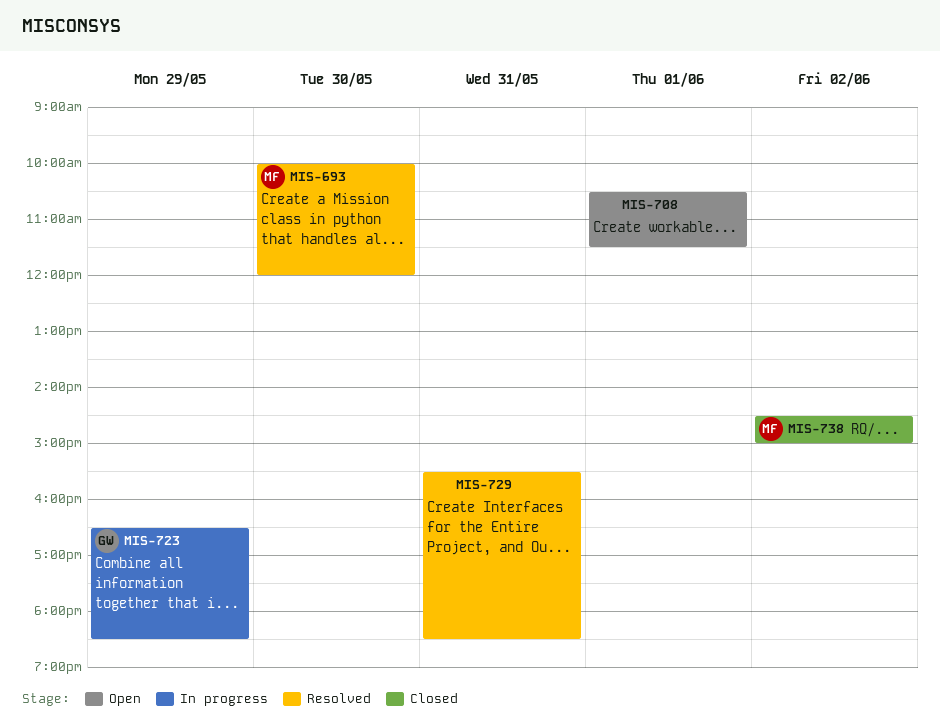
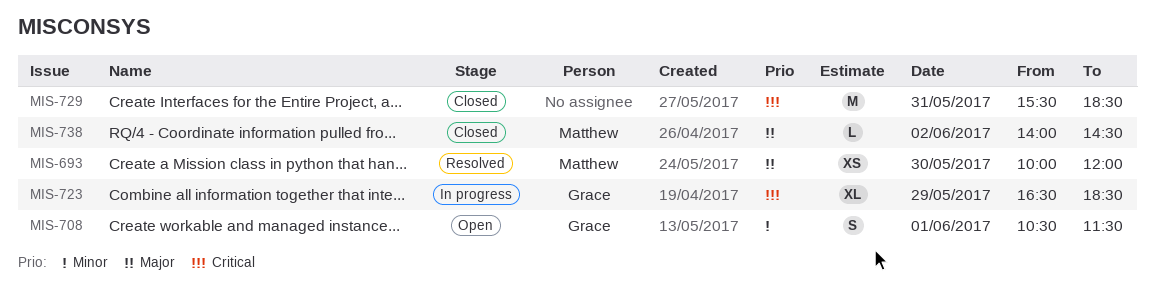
MIS-708, owner: none -> Grace
MIS-729, status: Resolved -> Closed
MIS-738, begins: 14:30 -> 14:00
MIS-738, ends: 15:00 -> 14:30

